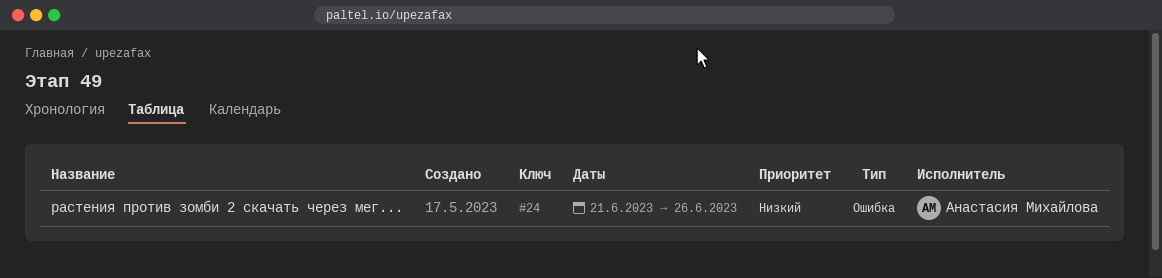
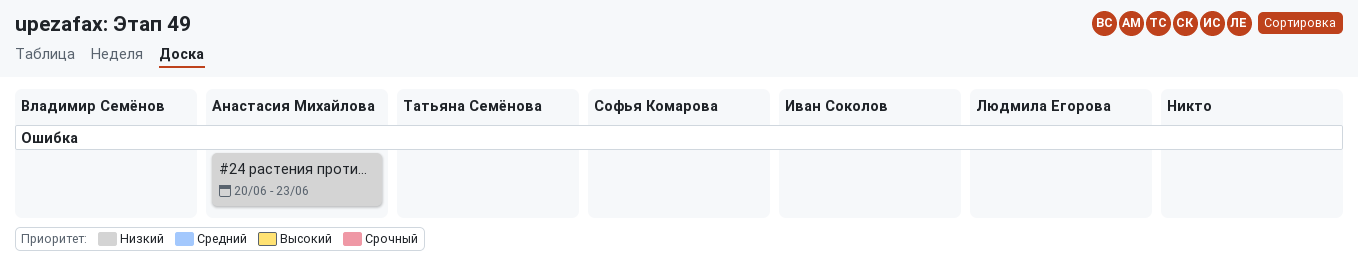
#24, start: Jun 21 -> Jun 20
#24, due: Jun 26 -> Jun 23

